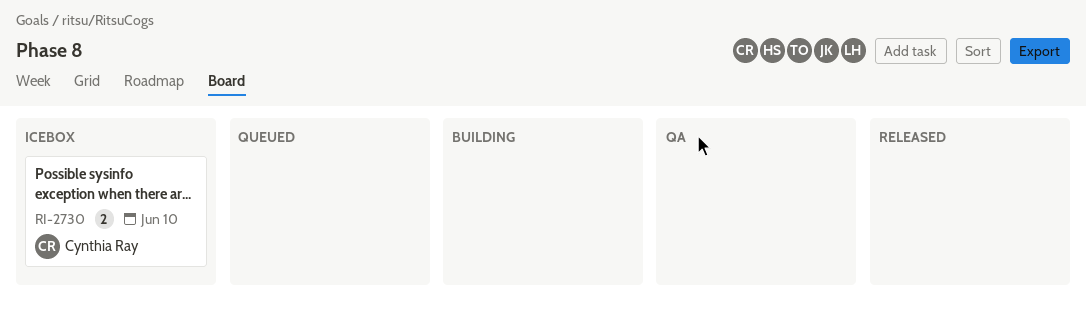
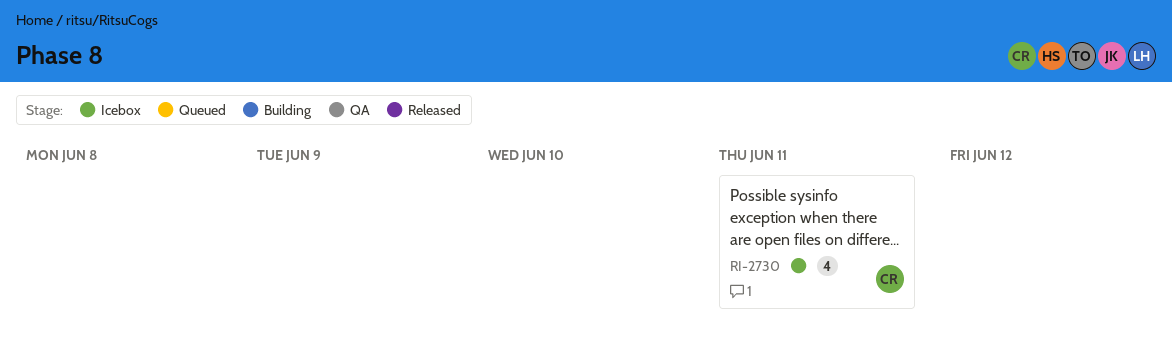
RI-2730, estimate: 2 -> 4
RI-2730, due: Jun 10 -> Jun 11

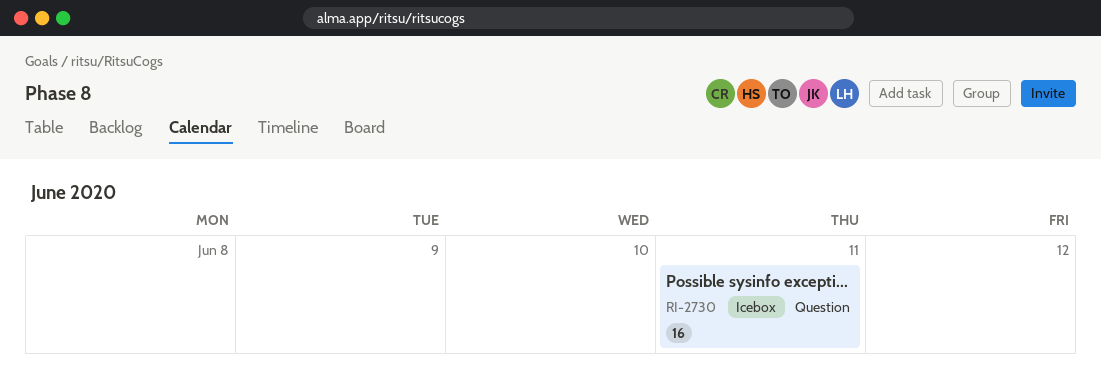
RI-2730, estimate: 4 -> 16

